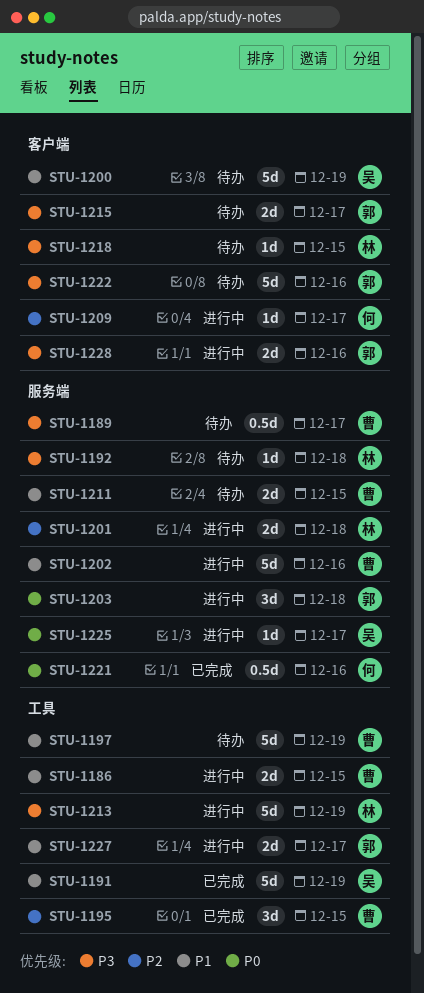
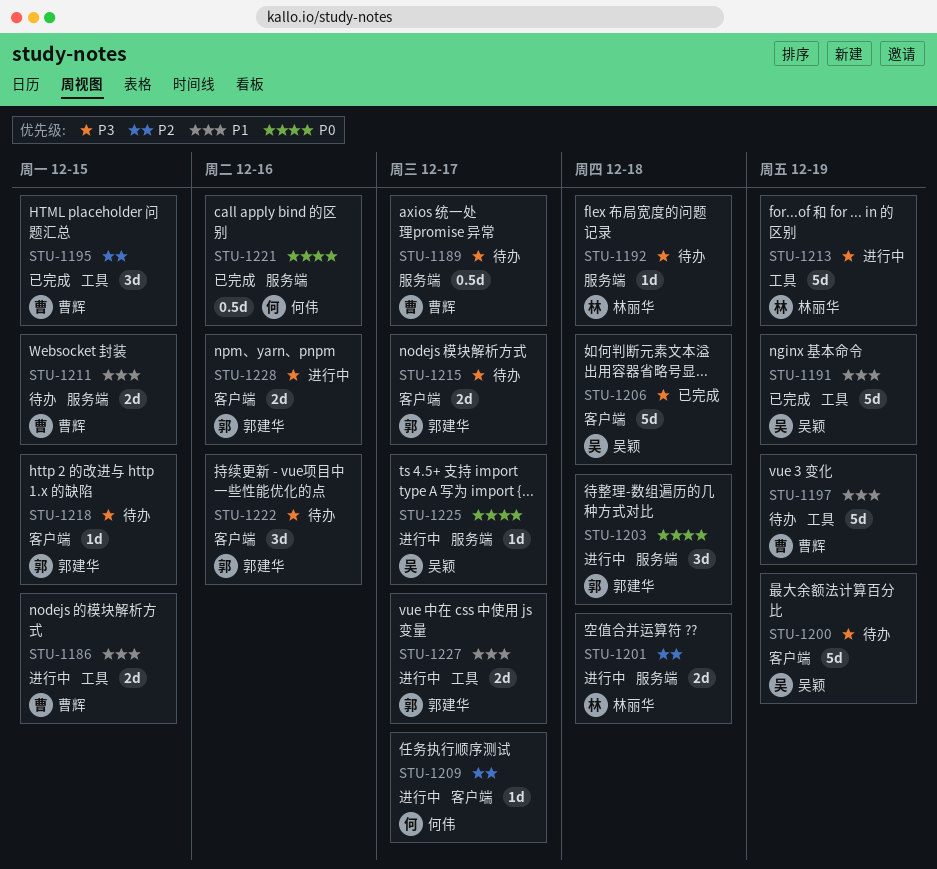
STU-1200, priority: P1 -> P3
STU-1202: present -> none
STU-1206: none -> present
STU-1218, owner: 林丽华 -> 郭建华
STU-1222, estimate: 5d -> 3d

